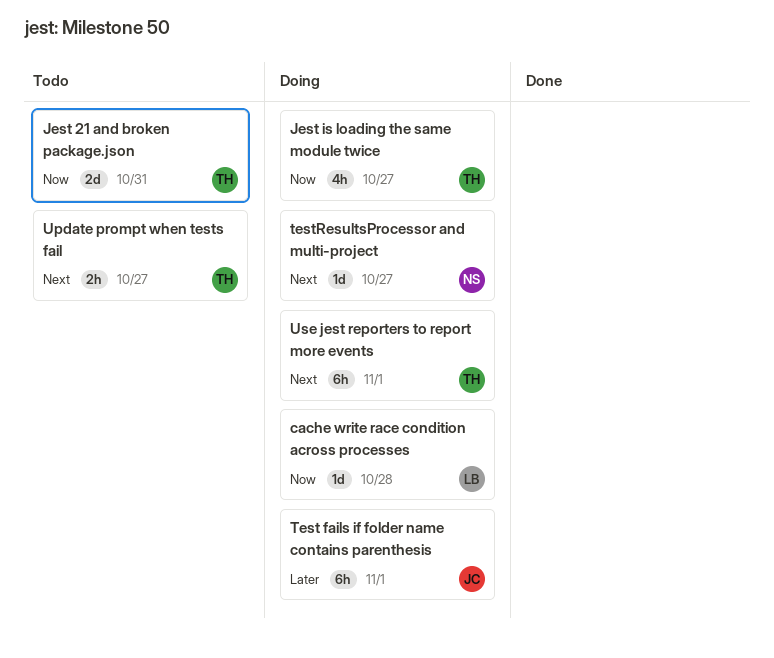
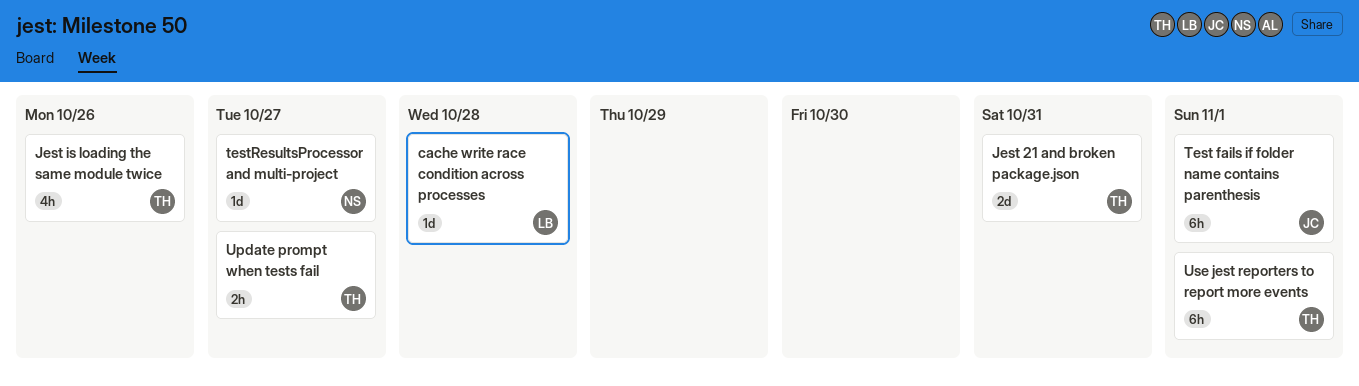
Jest is loading the same module twice, due: Oct 27 -> Oct 26

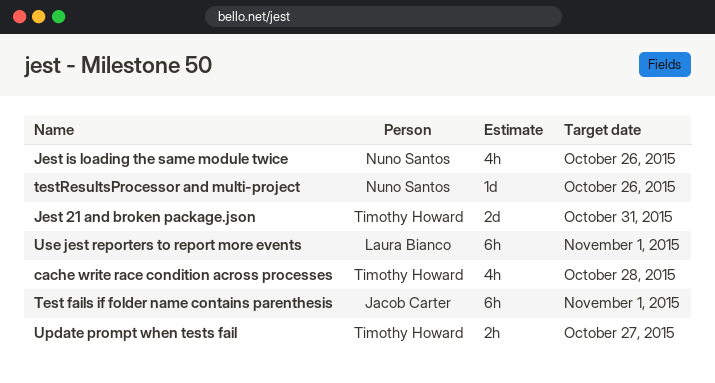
cache write race condition across processes, owner: Laura Bianco -> Timothy Howard
cache write race condition across processes, estimate: 1d -> 4h
Jest is loading the same module twice, owner: Timothy Howard -> Nuno Santos
testResultsProcessor and multi-project, due: Oct 27 -> Oct 26
Use jest reporters to report more events, owner: Timothy Howard -> Laura Bianco

